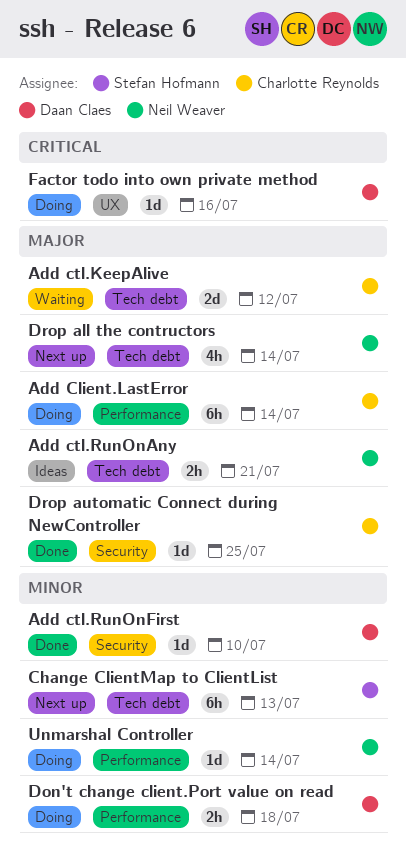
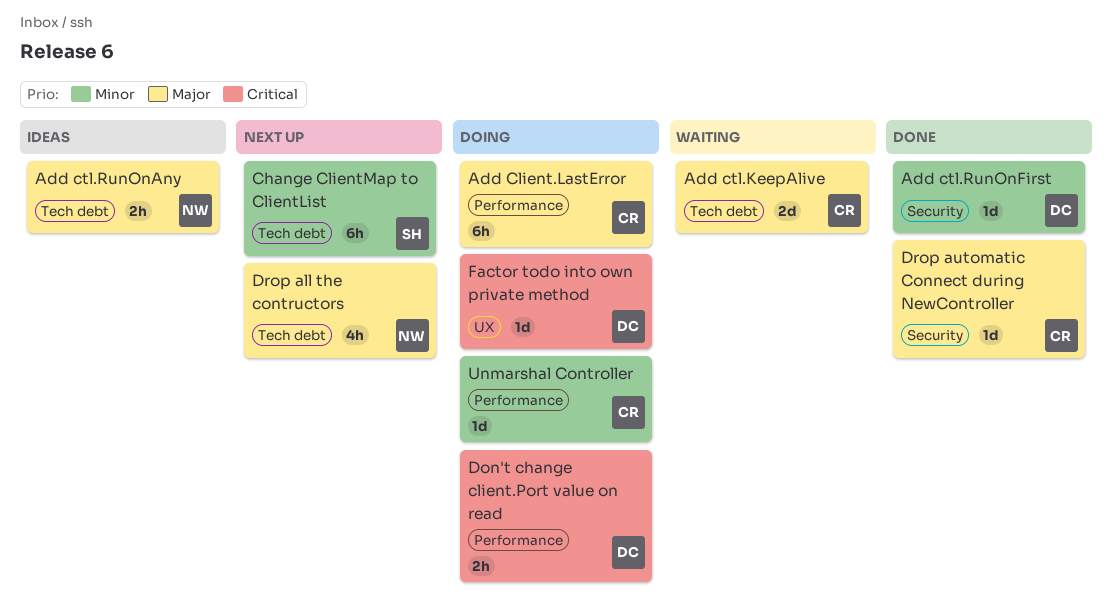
Don't change client.Port value on read, priority: Minor -> Critical
Unmarshal Controller, owner: Neil Weaver -> Charlotte Reynolds

